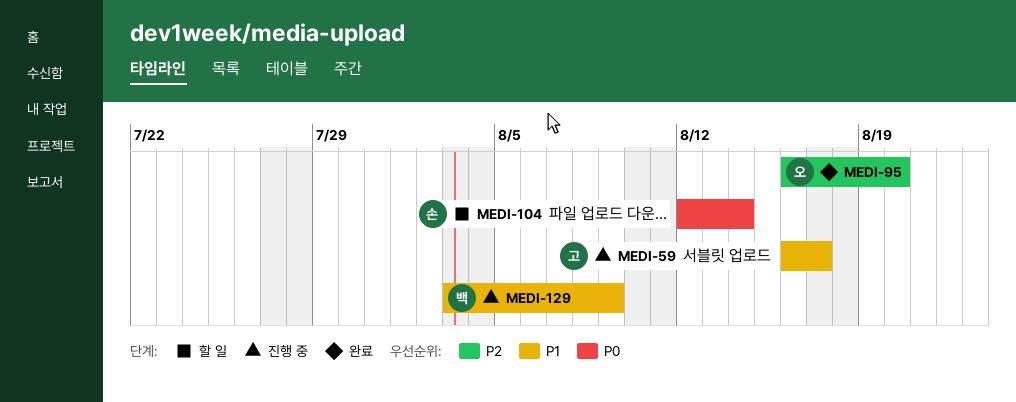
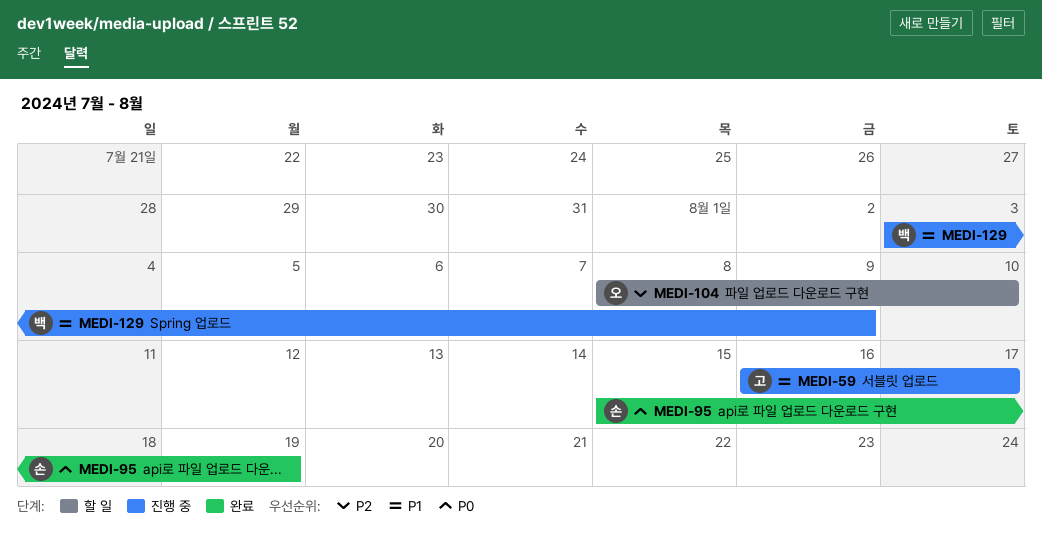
MEDI-95, owner: 오 -> 손
MEDI-95, priority: P2 -> P0
MEDI-95, start: Aug 16 -> Aug 15
MEDI-95, due: Aug 20 -> Aug 19
MEDI-104, owner: 손 -> 오
MEDI-104, priority: P0 -> P2
MEDI-104, start: Aug 12 -> Aug 8
MEDI-104, due: Aug 14 -> Aug 10

